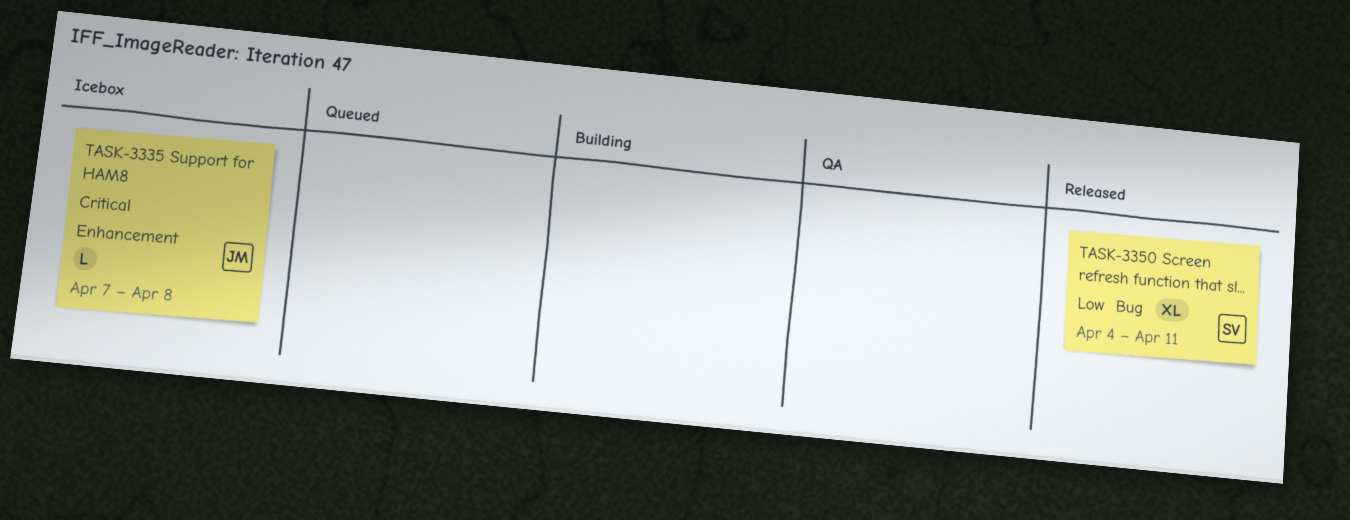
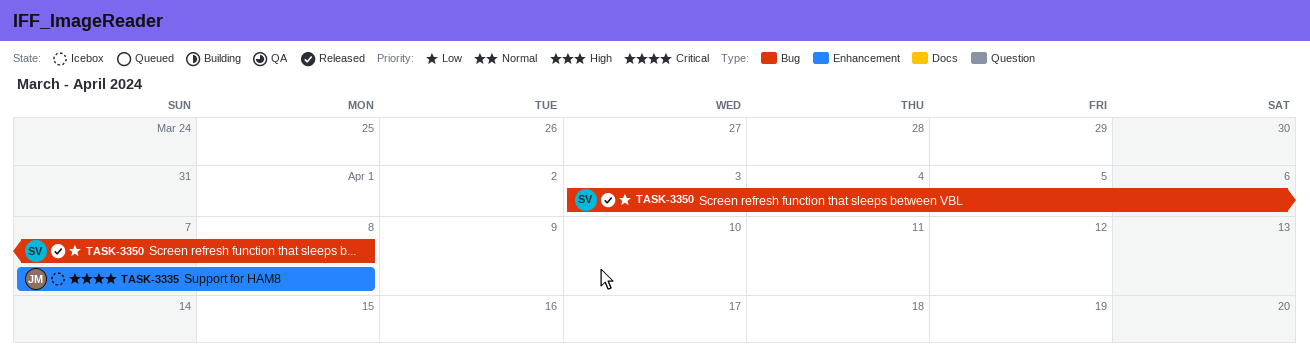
TASK-3350, start: Apr 4 -> Apr 3
TASK-3350, due: Apr 11 -> Apr 8

